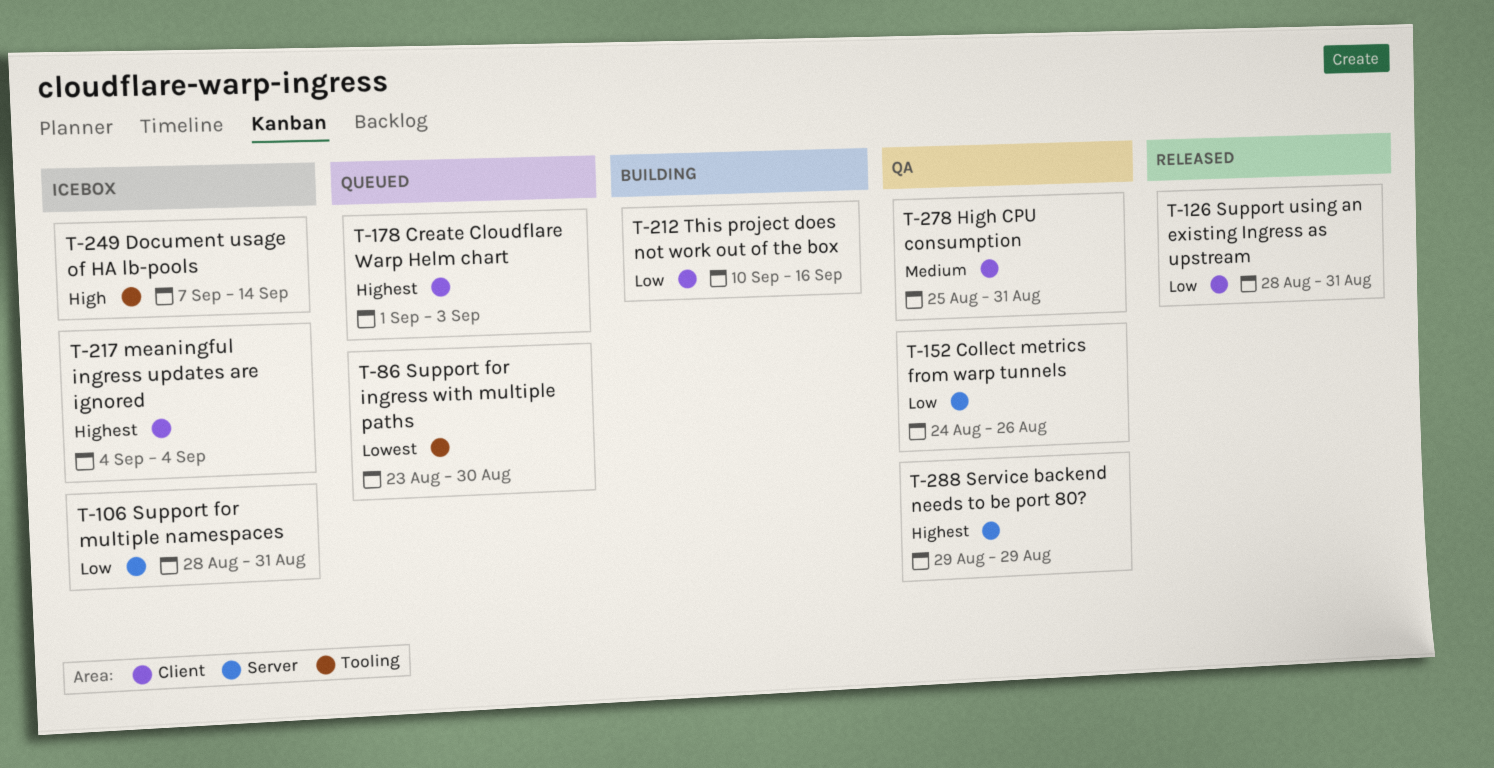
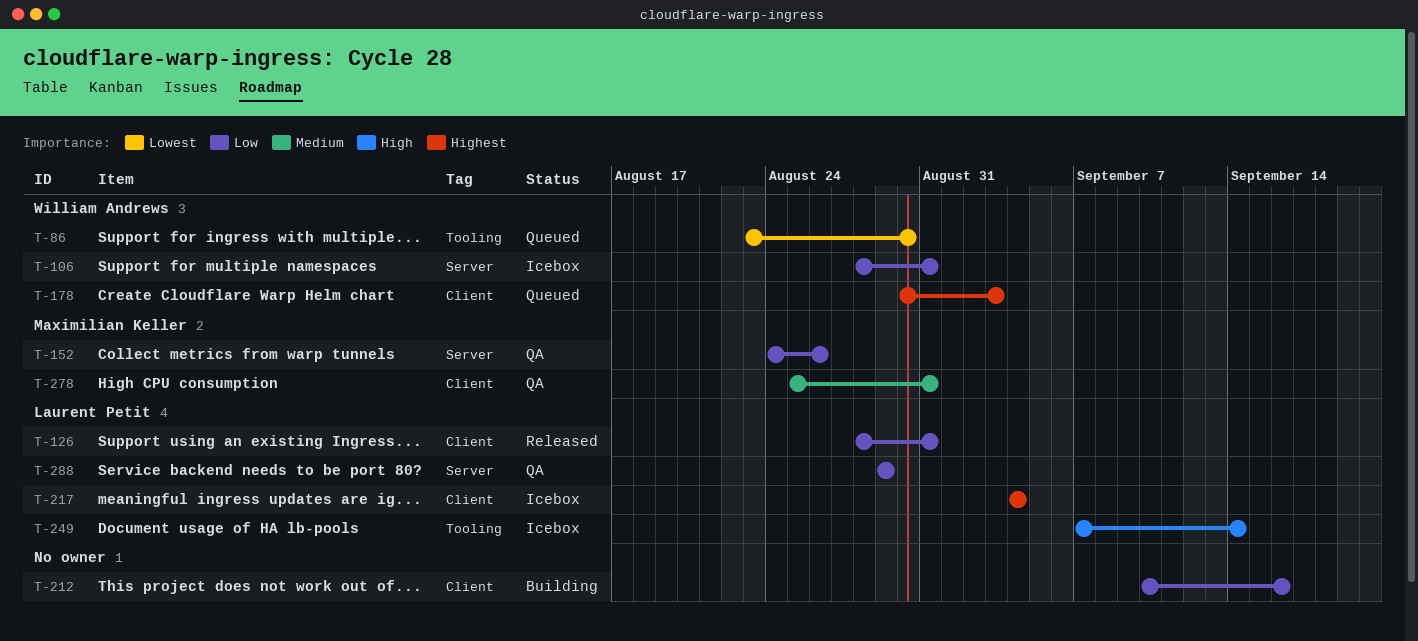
T-178, start: Sep 1 -> Aug 30
T-288, priority: Highest -> Low

